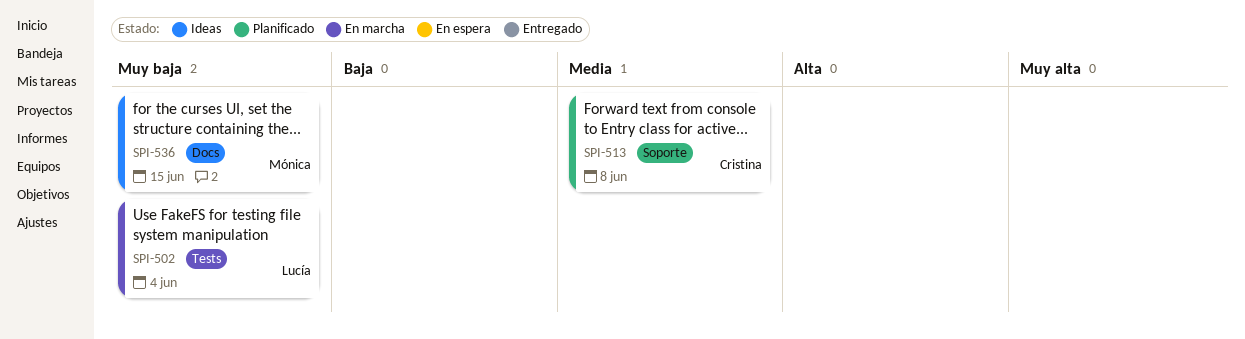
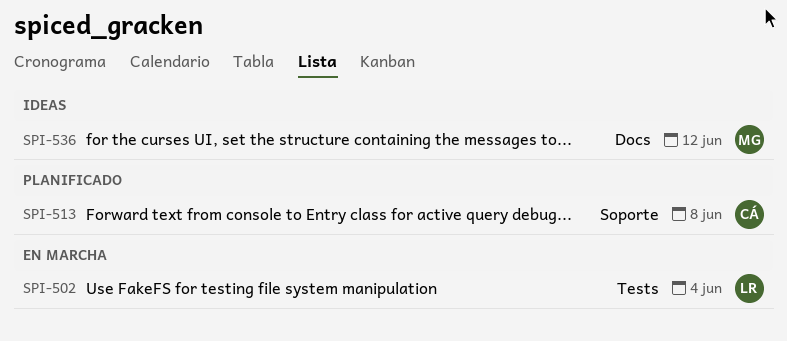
SPI-536, due: Jun 15 -> Jun 12

